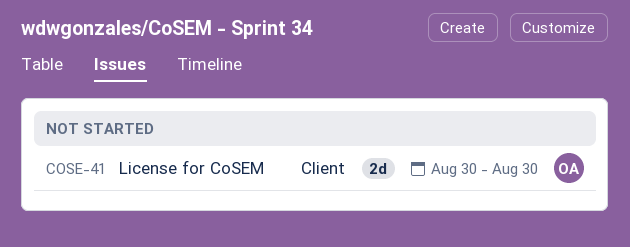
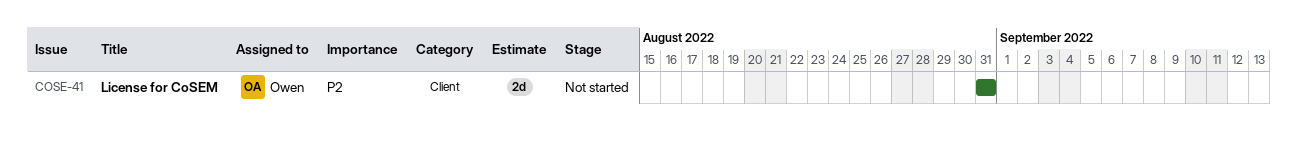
COSE-41, start: Aug 30 -> Aug 31
COSE-41, due: Aug 30 -> Aug 31

